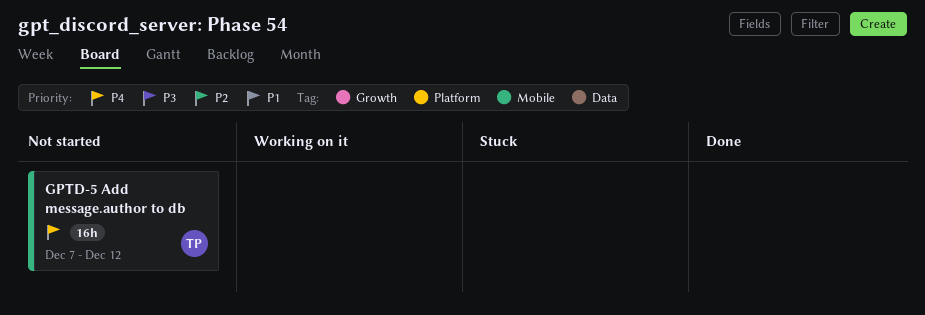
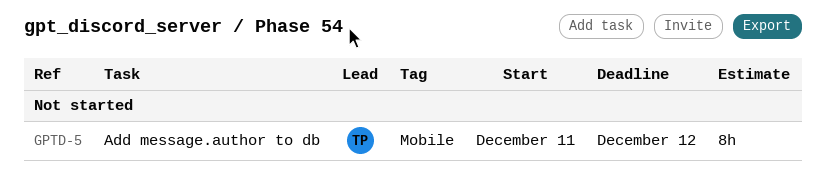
GPTD-5, estimate: 16h -> 8h
GPTD-5, start: Dec 7 -> Dec 11

